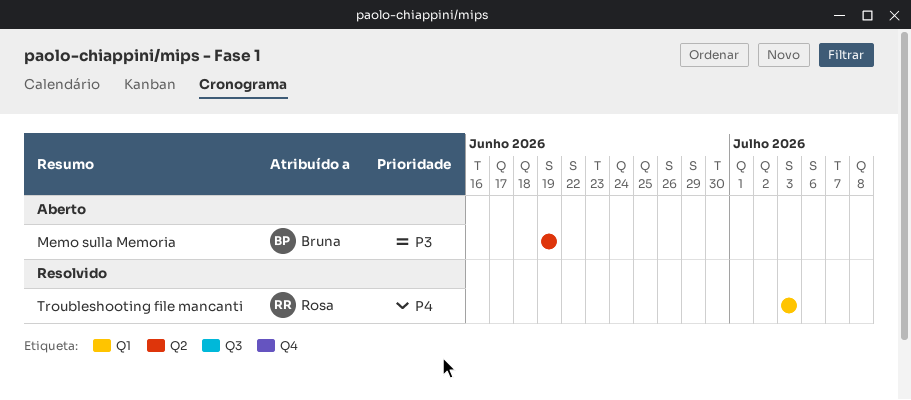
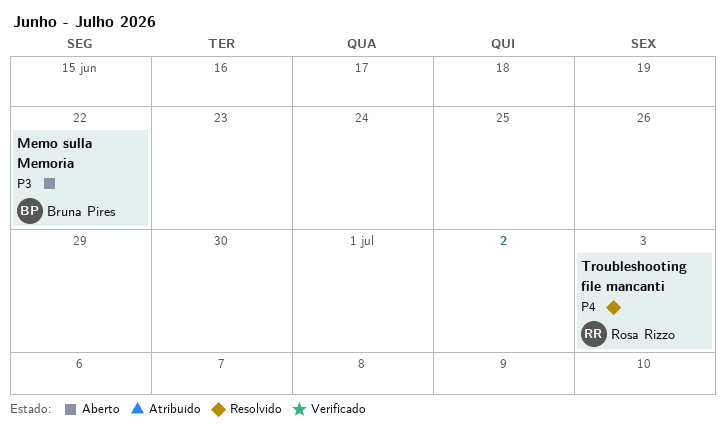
Memo sulla Memoria, due: Jun 19 -> Jun 22

